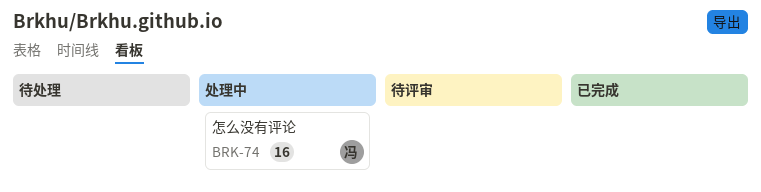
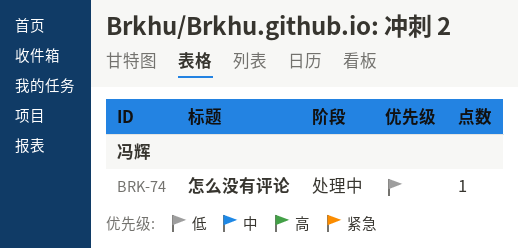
BRK-74, estimate: 16 -> 1

